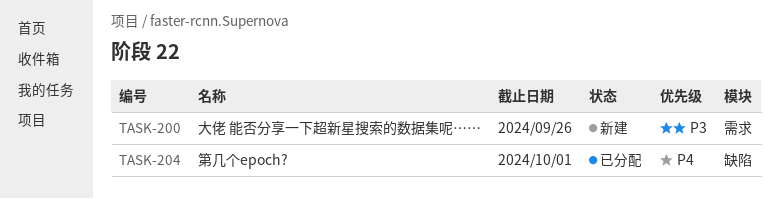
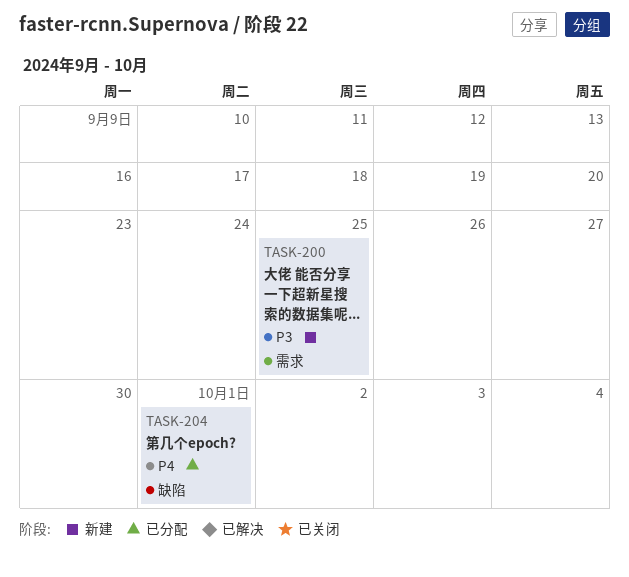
TASK-200, due: Sep 26 -> Sep 25

